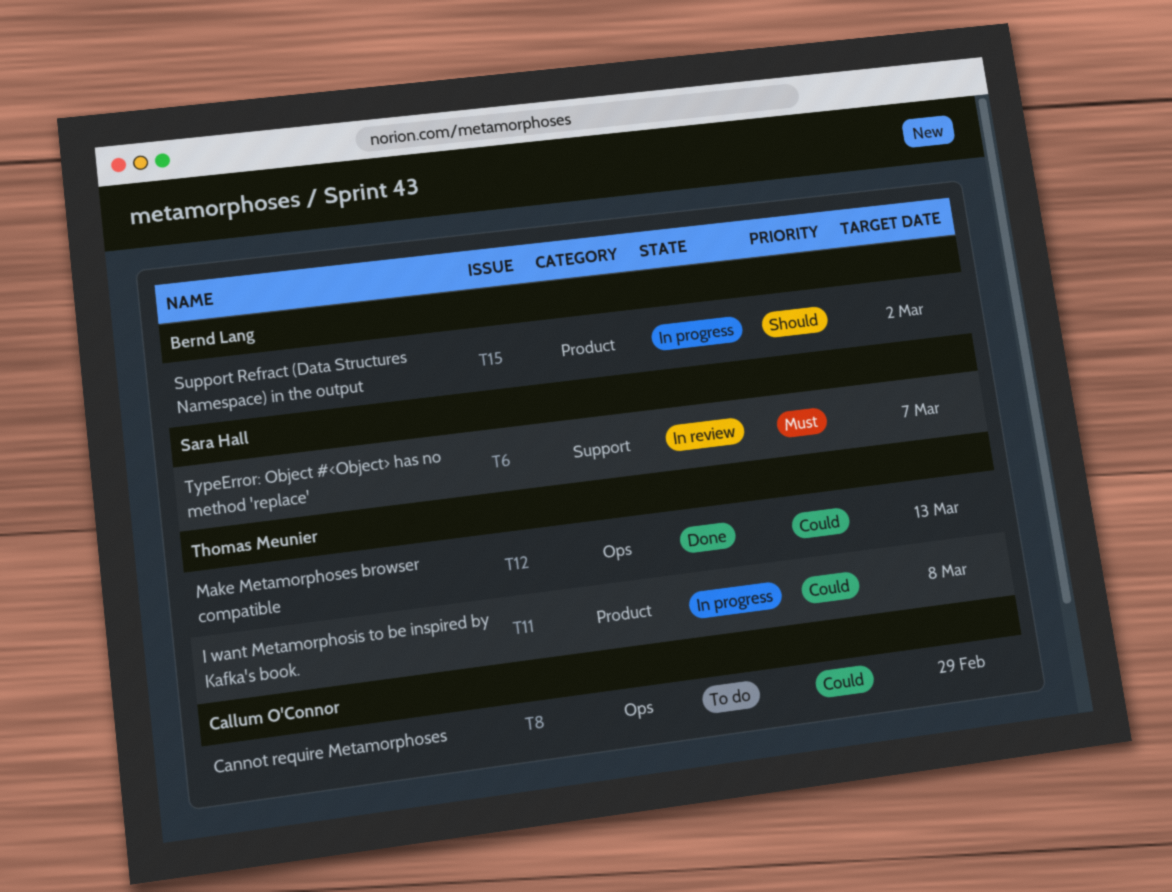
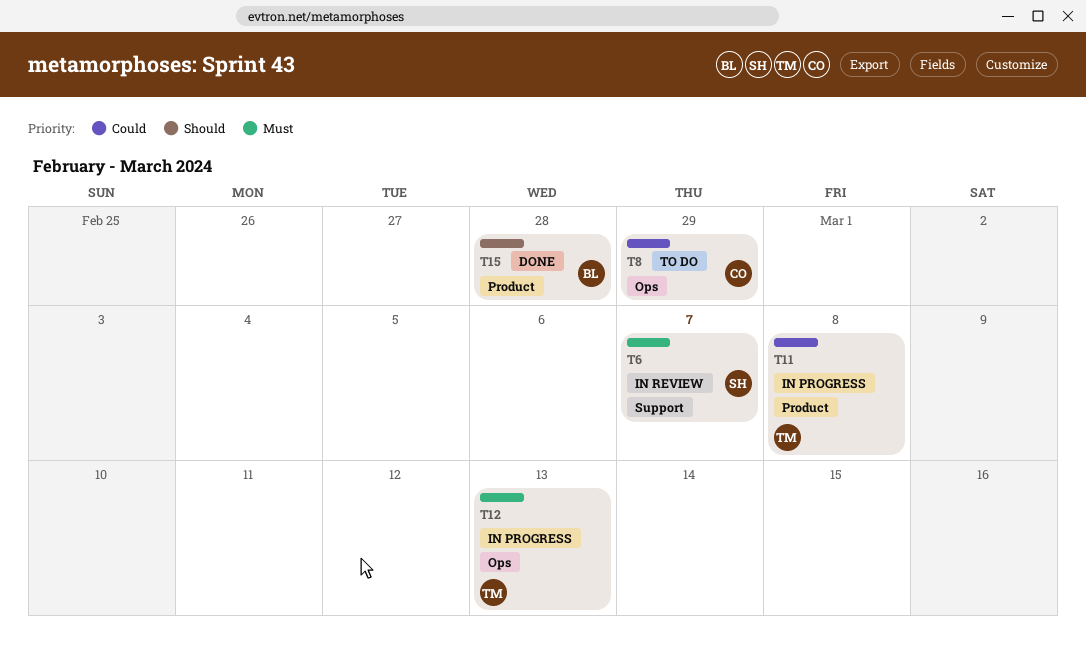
T12, status: Done -> In progress
T12, priority: Could -> Must
T15, status: In progress -> Done
T15, due: Mar 2 -> Feb 28

